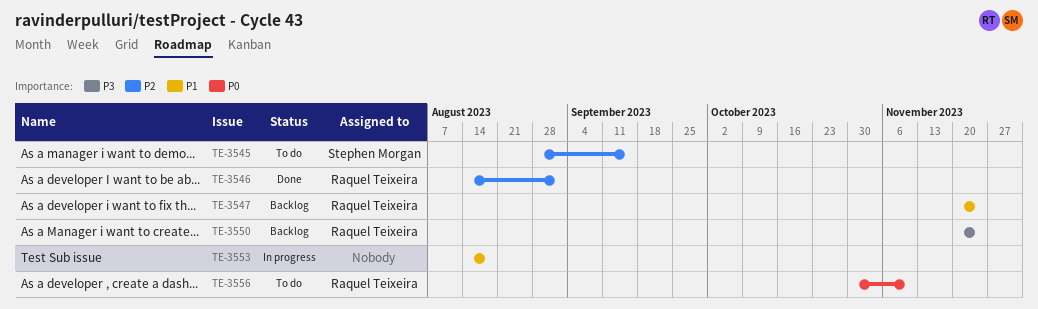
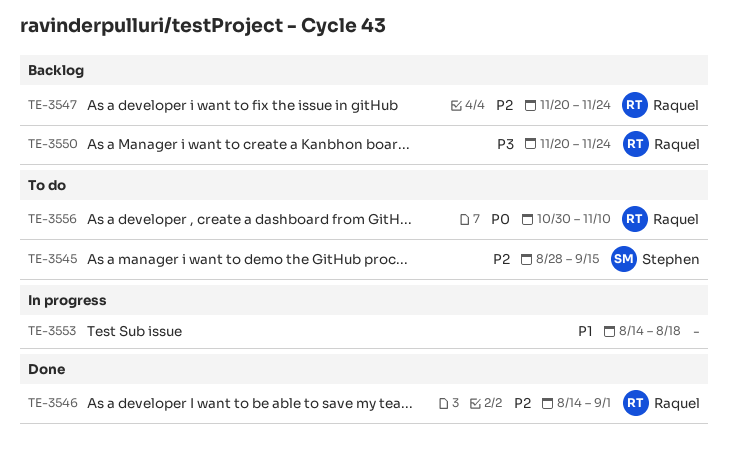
TE-3547, priority: P1 -> P2

